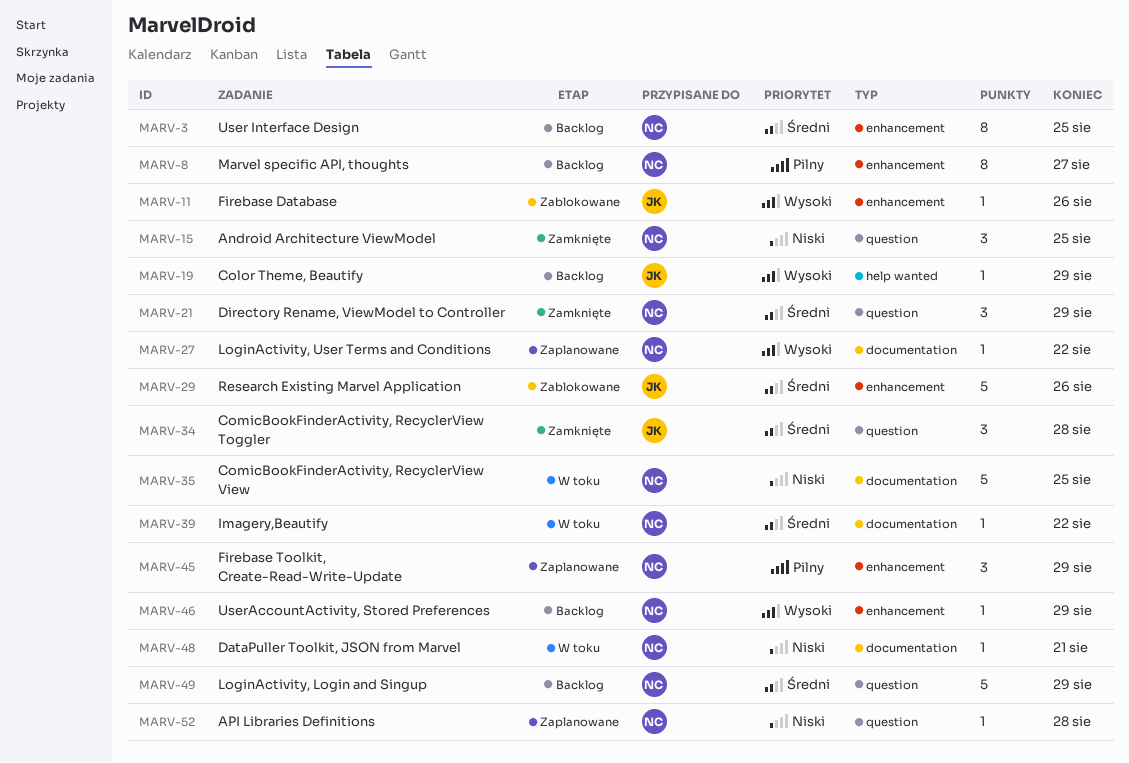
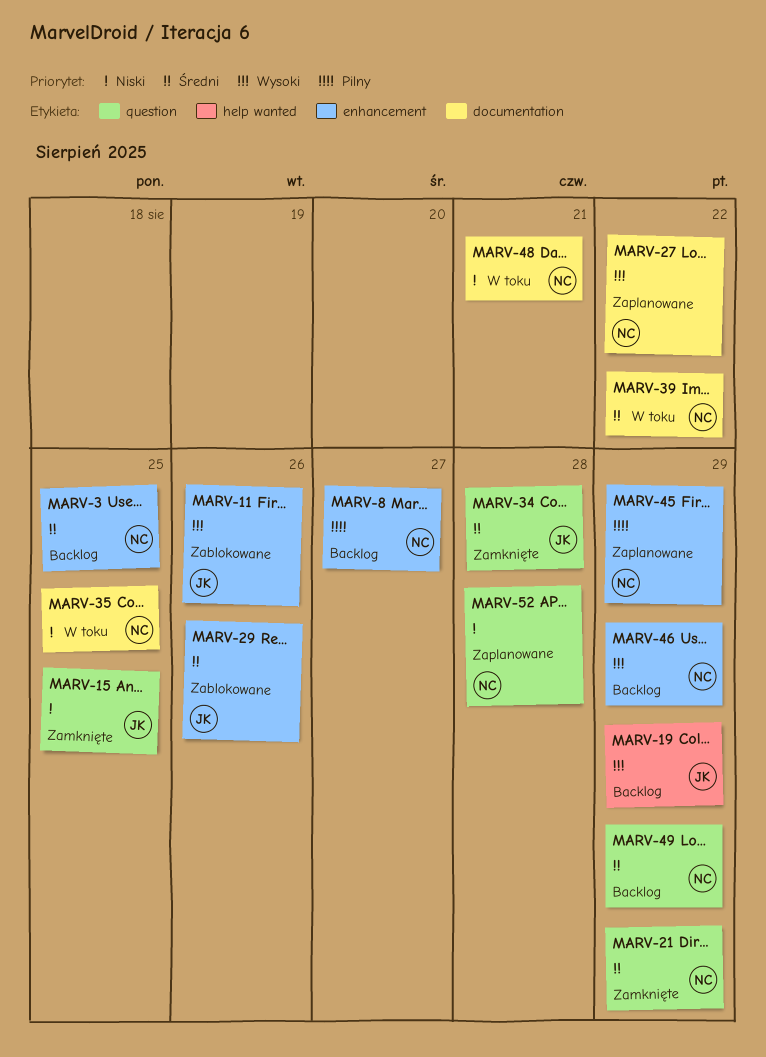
MARV-15, owner: NC -> JK

